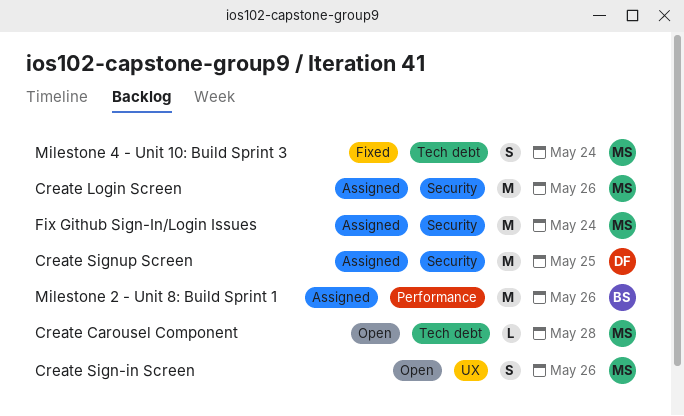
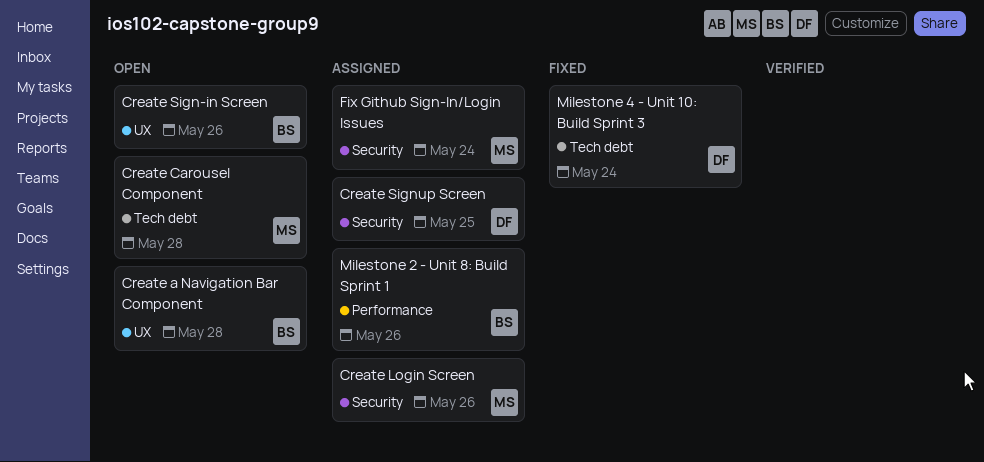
Create a Navigation Bar Component: none -> present
Create Sign-in Screen, owner: MS -> BS
Milestone 4 - Unit 10: Build Sprint 3, owner: MS -> DF

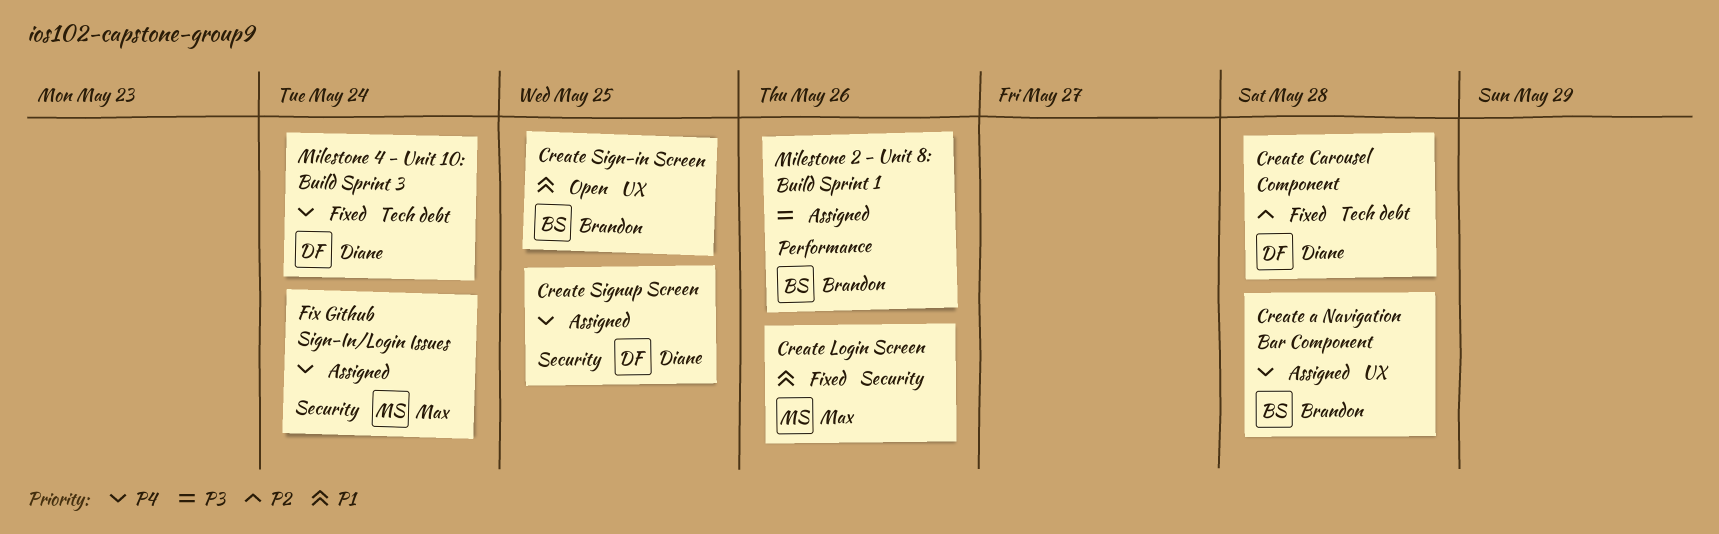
Create a Navigation Bar Component, status: Open -> Assigned
Create Carousel Component, status: Open -> Fixed
Create Carousel Component, owner: Max -> Diane
Create Login Screen, status: Assigned -> Fixed
Create Sign-in Screen, due: May 26 -> May 25

